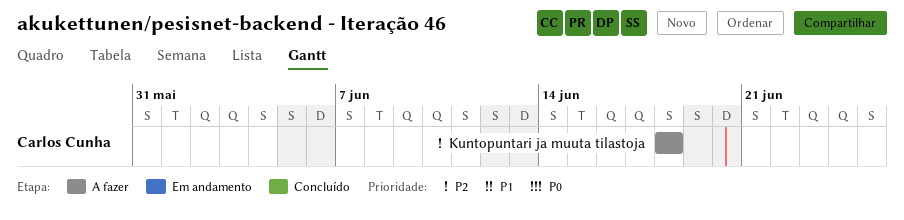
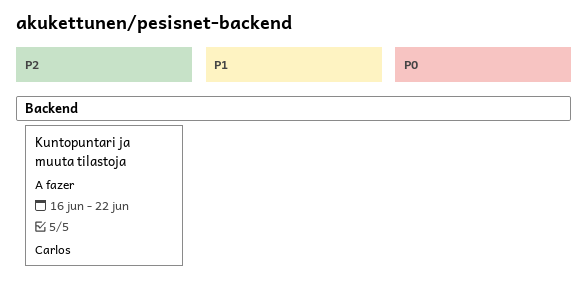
Kuntopuntari ja muuta tilastoja, start: Jun 18 -> Jun 16
Kuntopuntari ja muuta tilastoja, due: Jun 18 -> Jun 22

